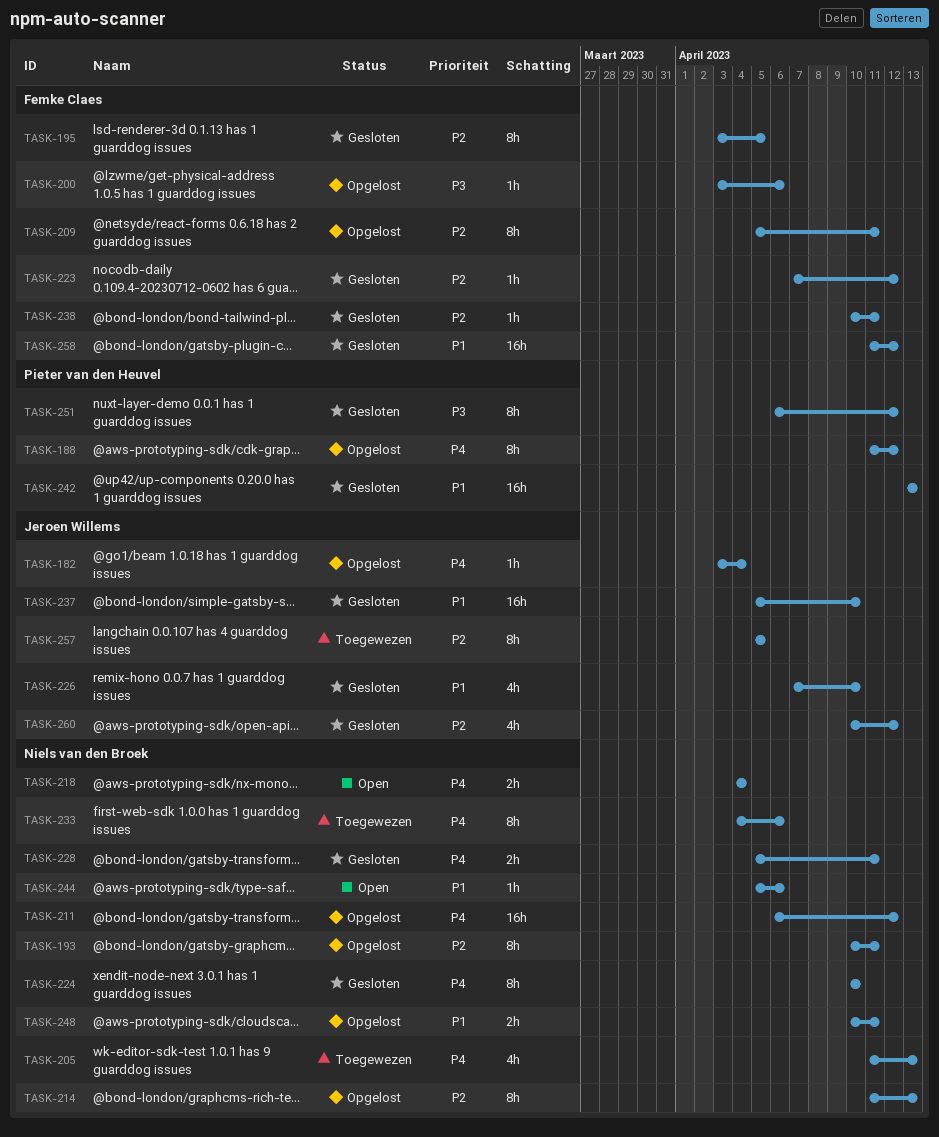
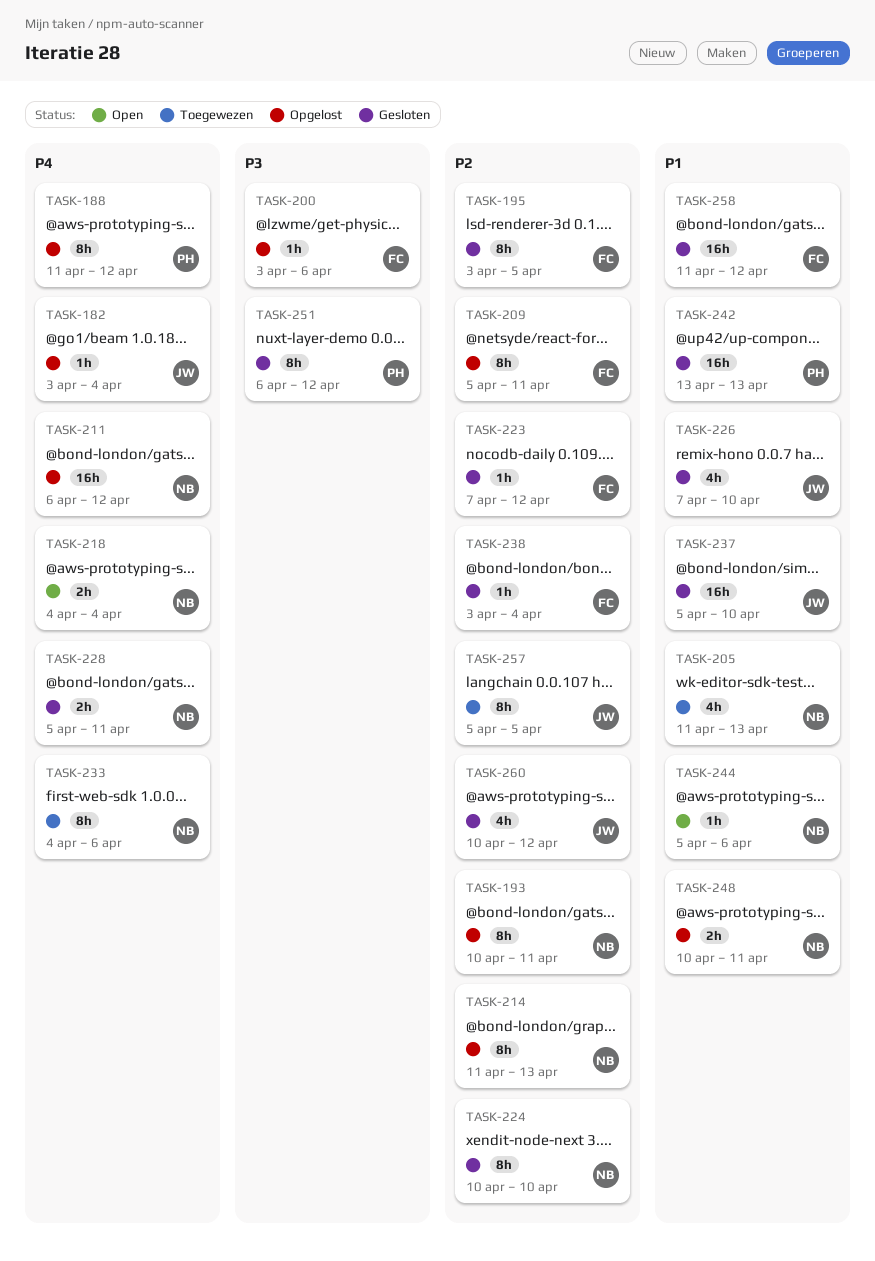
TASK-205, priority: P4 -> P1
TASK-224, priority: P4 -> P2
TASK-238, start: Apr 10 -> Apr 3
TASK-238, due: Apr 11 -> Apr 4

